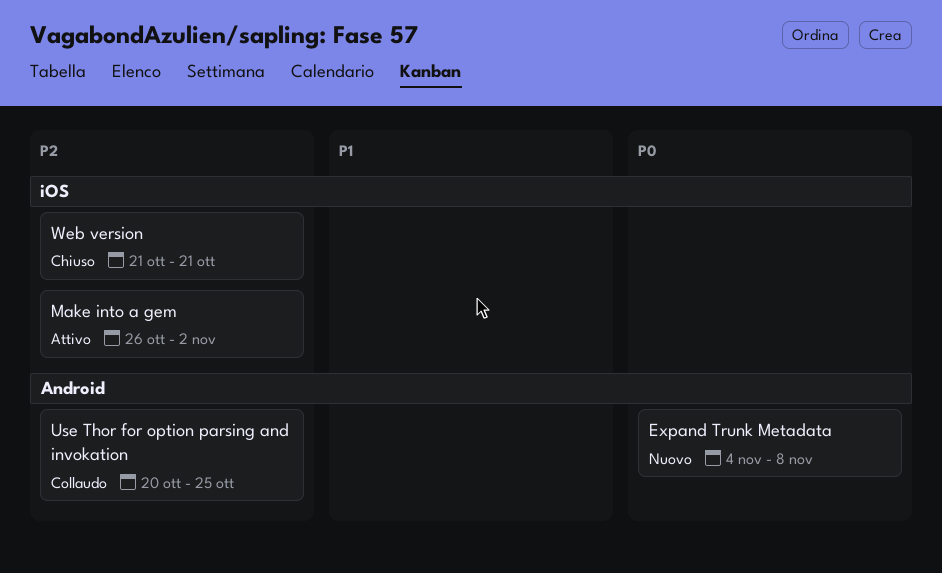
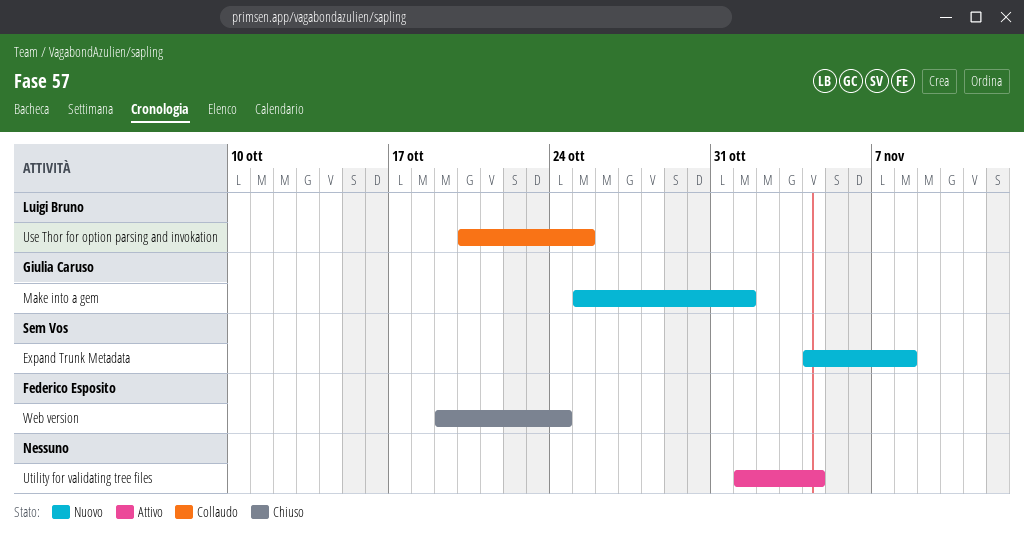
Make into a gem, status: Attivo -> Nuovo
Make into a gem, start: Oct 26 -> Oct 25
Make into a gem, due: Nov 2 -> Nov 1
Utility for validating tree files: none -> present
Web version, start: Oct 21 -> Oct 19
Web version, due: Oct 21 -> Oct 24

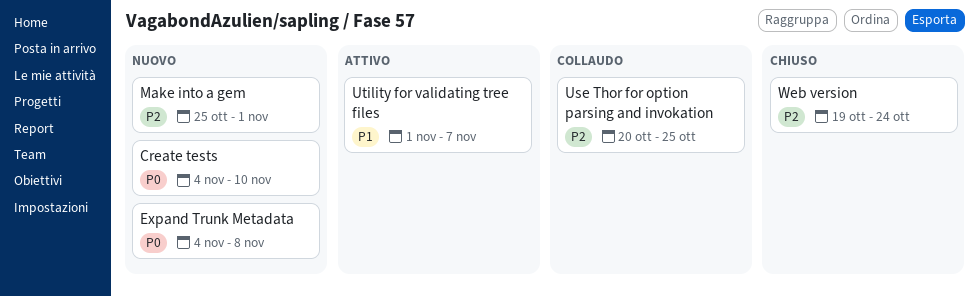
Create tests: none -> present
Utility for validating tree files, due: Nov 4 -> Nov 7

